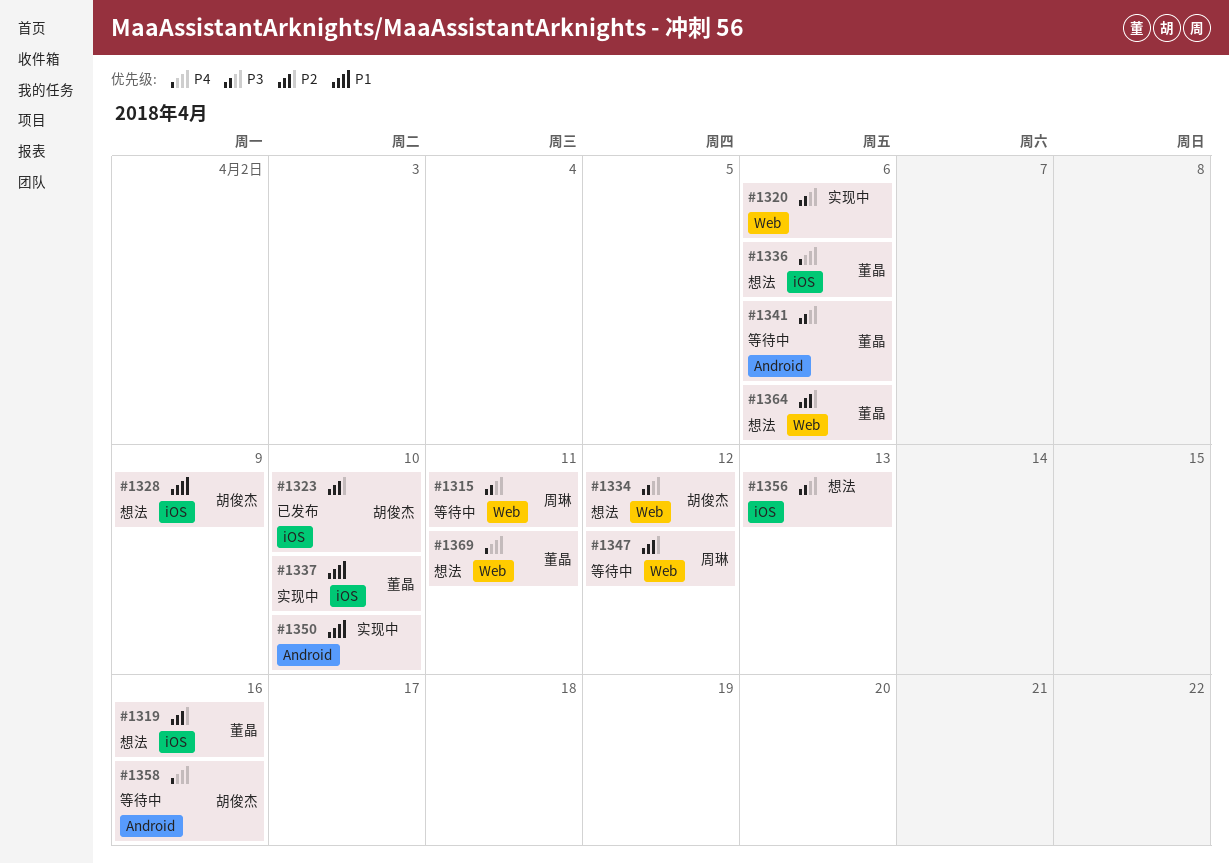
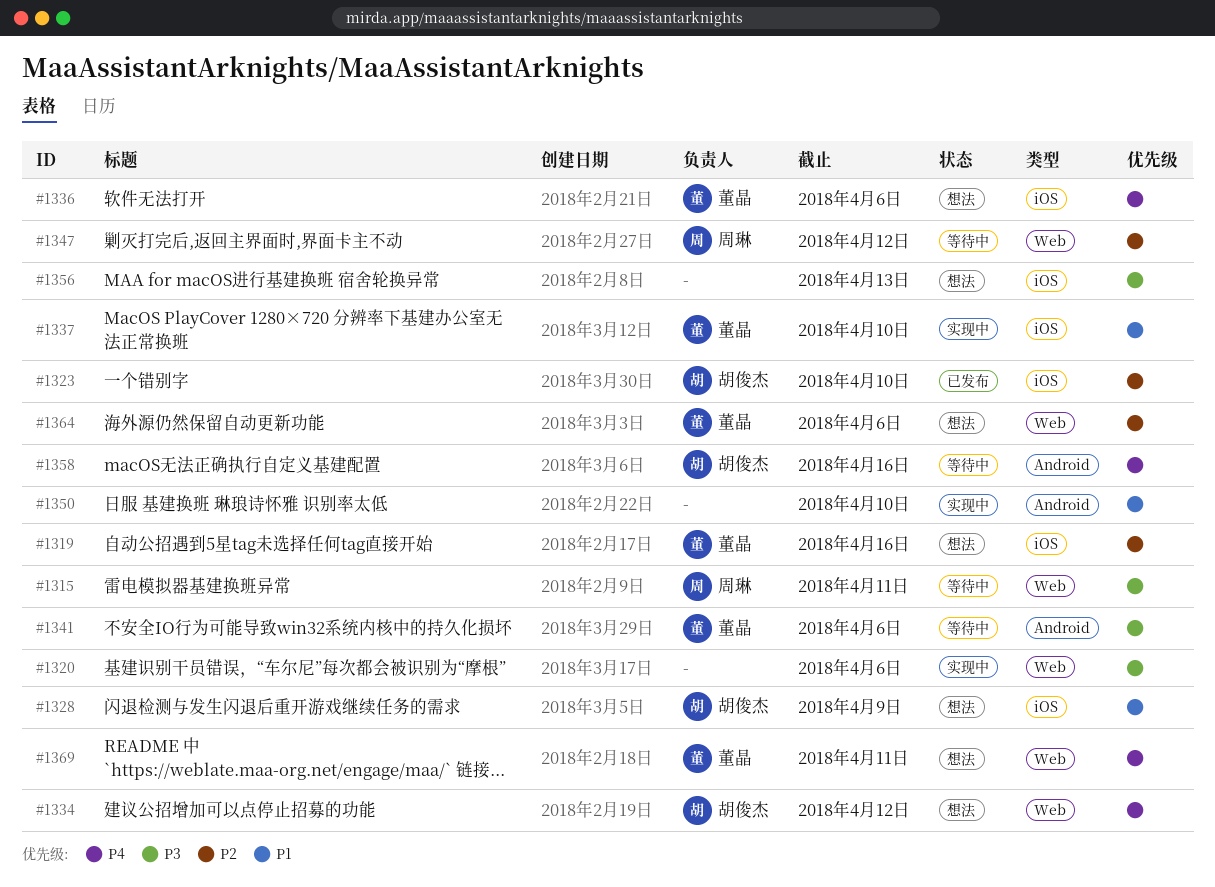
#1334, priority: P3 -> P4

